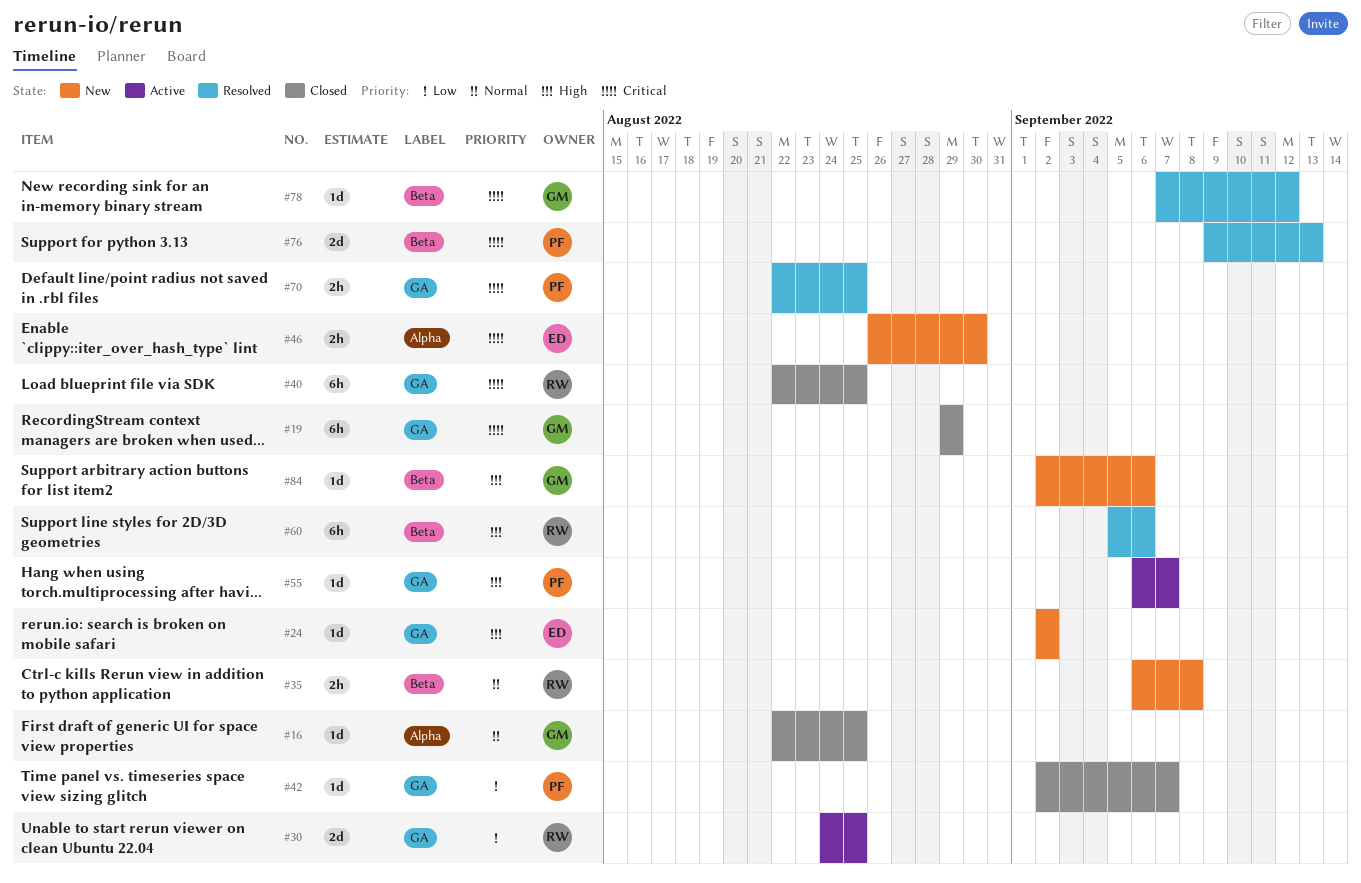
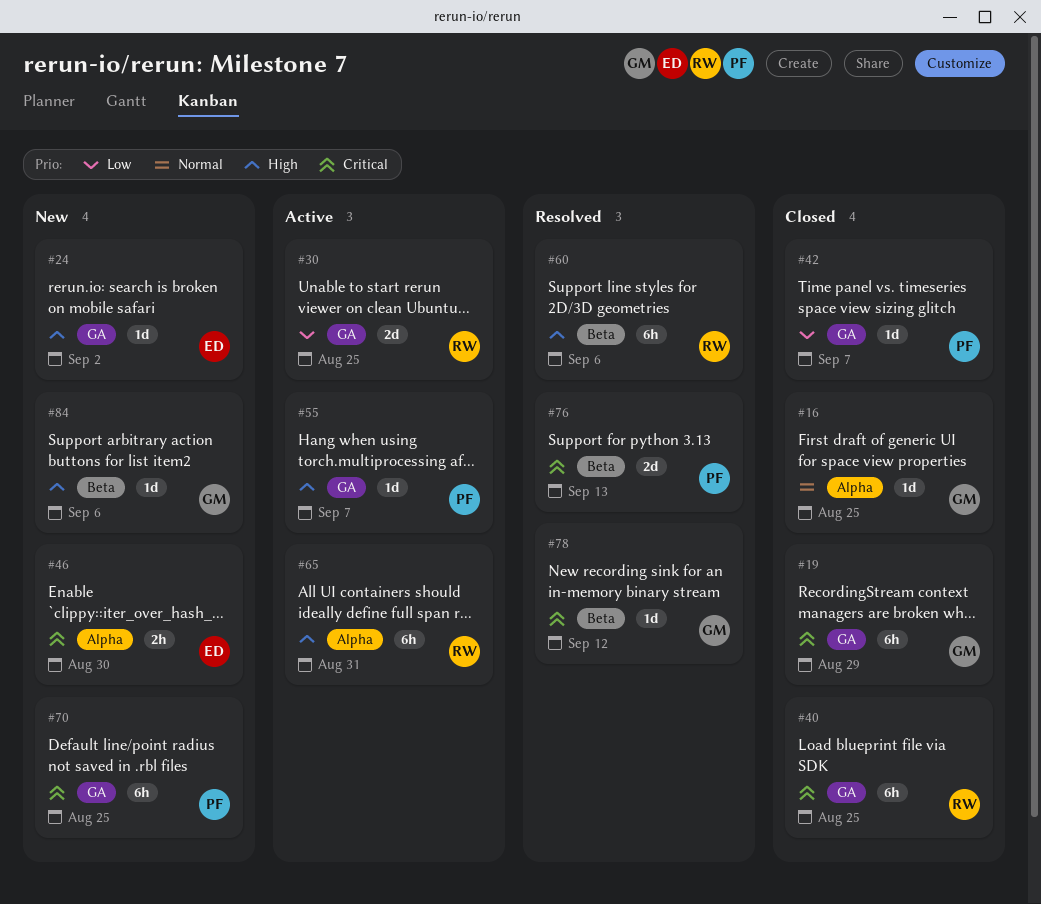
#35: present -> none
#65: none -> present
#70, status: Resolved -> New
#70, estimate: 2h -> 6h

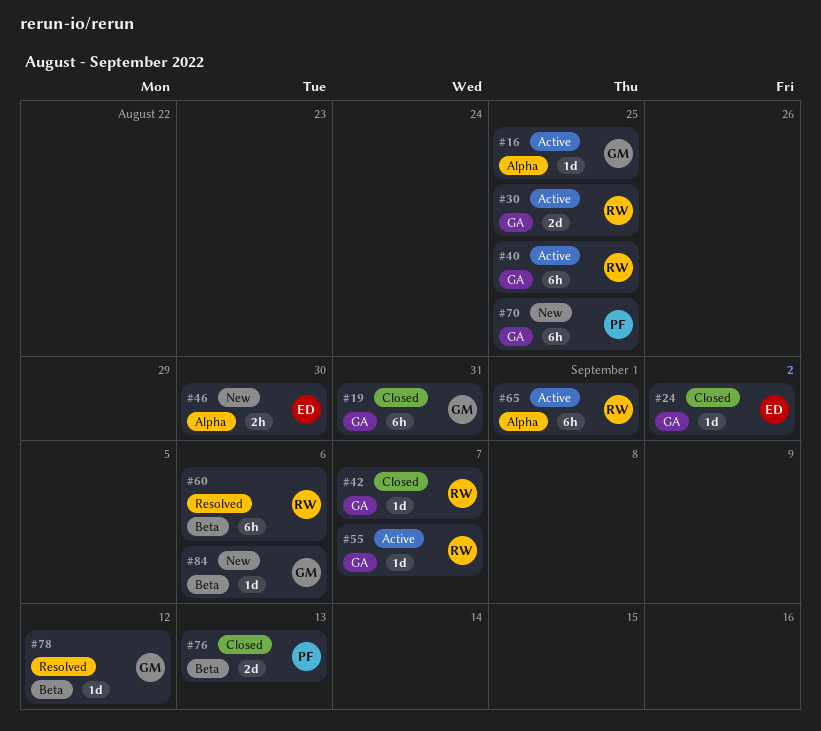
#16, status: Closed -> Active
#19, due: Aug 29 -> Aug 31
#24, status: New -> Closed
#40, status: Closed -> Active
#42, owner: PF -> RW
#55, owner: PF -> RW
#65, due: Aug 31 -> Sep 1
#76, status: Resolved -> Closed

